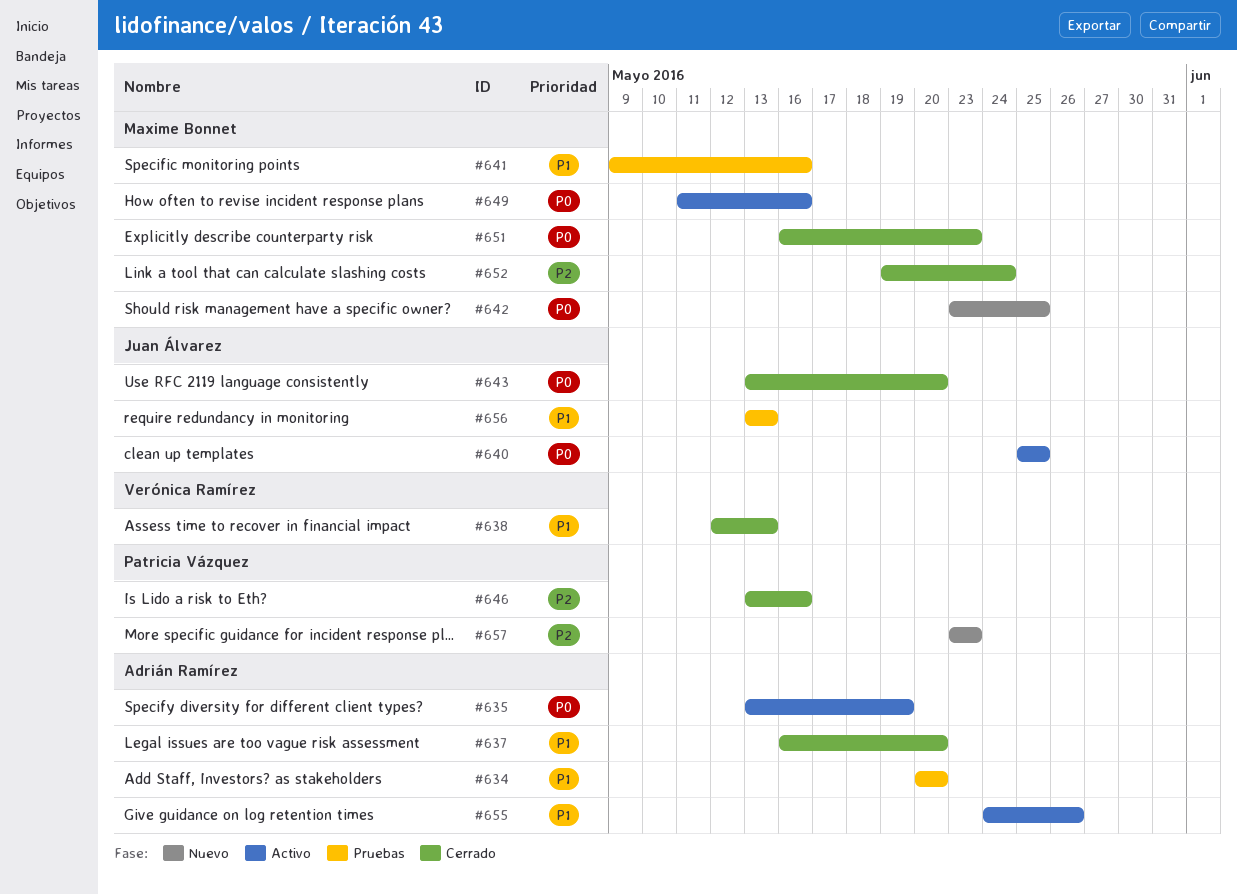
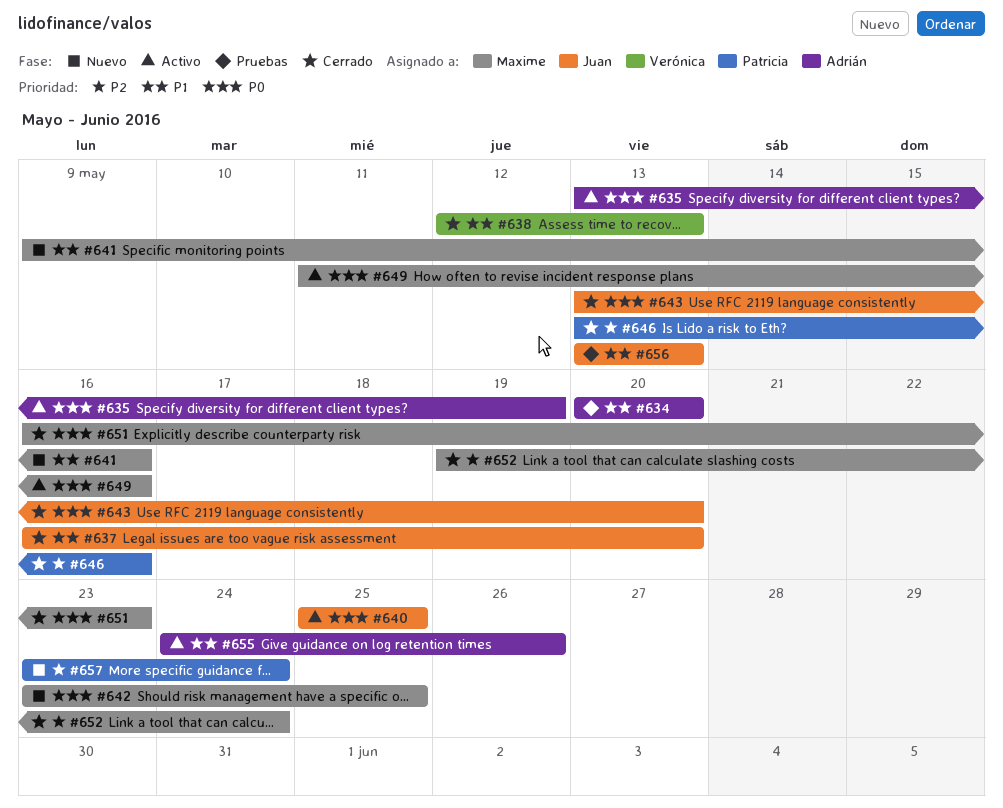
#637, owner: Adrián Ramírez -> Juan Álvarez
#641, status: Pruebas -> Nuevo
#657, due: May 23 -> May 24

